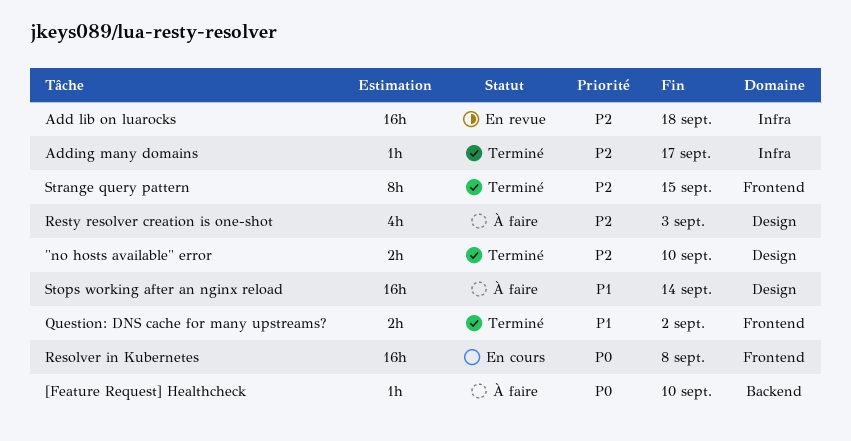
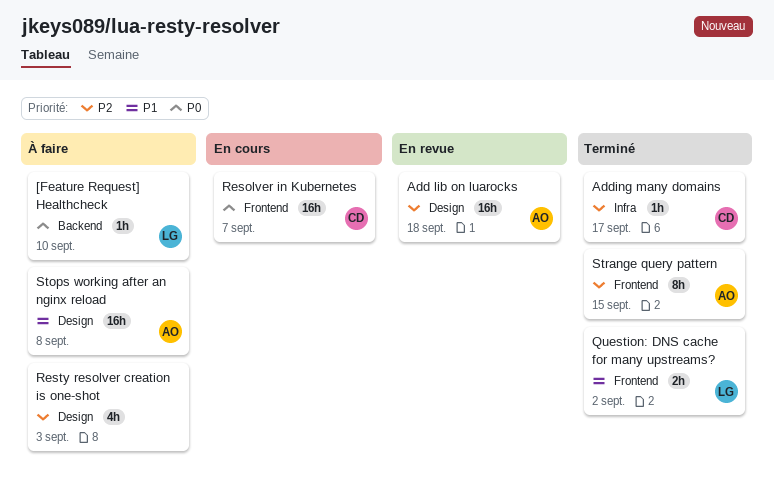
"no hosts available" error: present -> none
Add lib on luarocks, label: Infra -> Design
Resolver in Kubernetes, due: Sep 8 -> Sep 7
Stops working after an nginx reload, due: Sep 14 -> Sep 8

